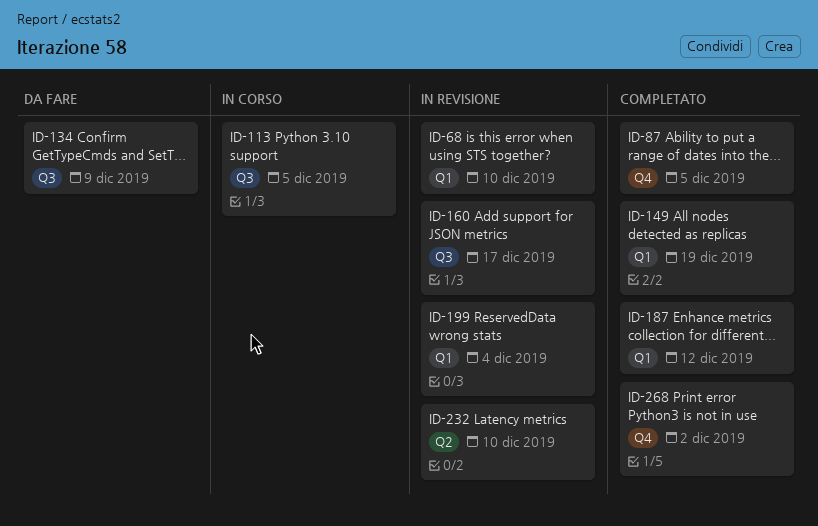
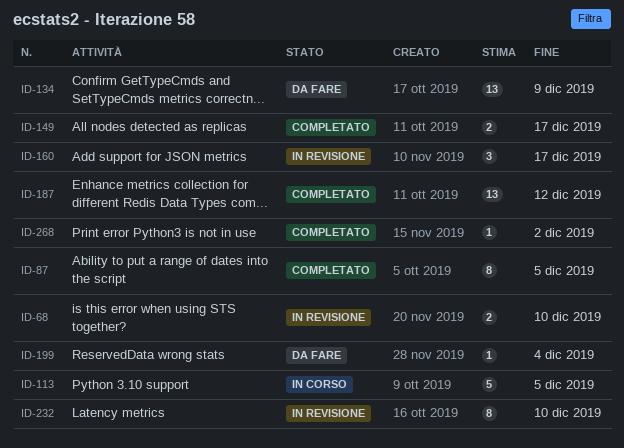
ID-149, due: Dec 19 -> Dec 17
ID-199, status: In revisione -> Da fare

